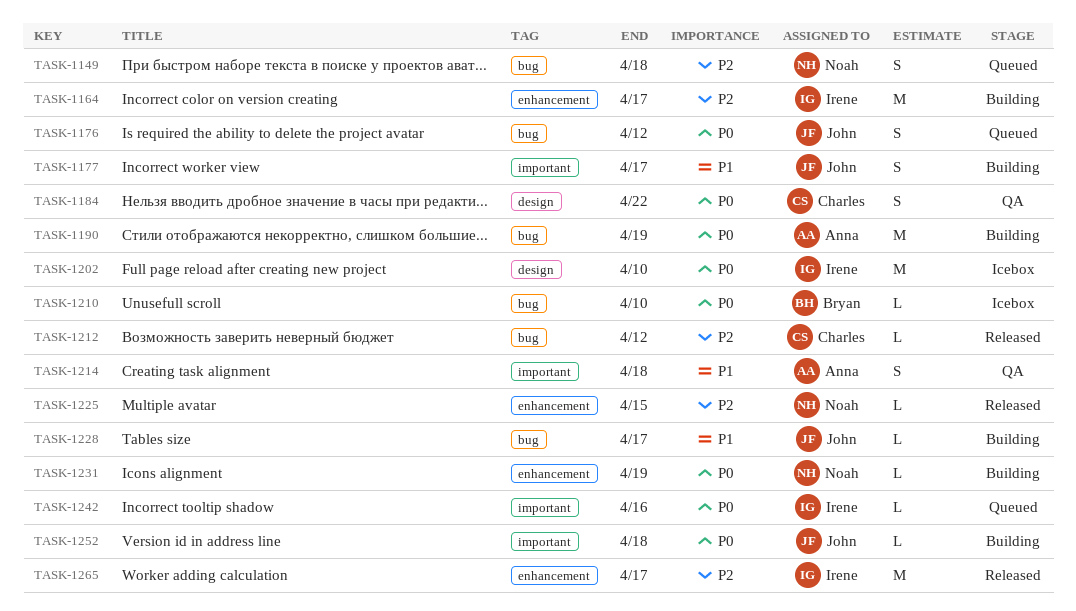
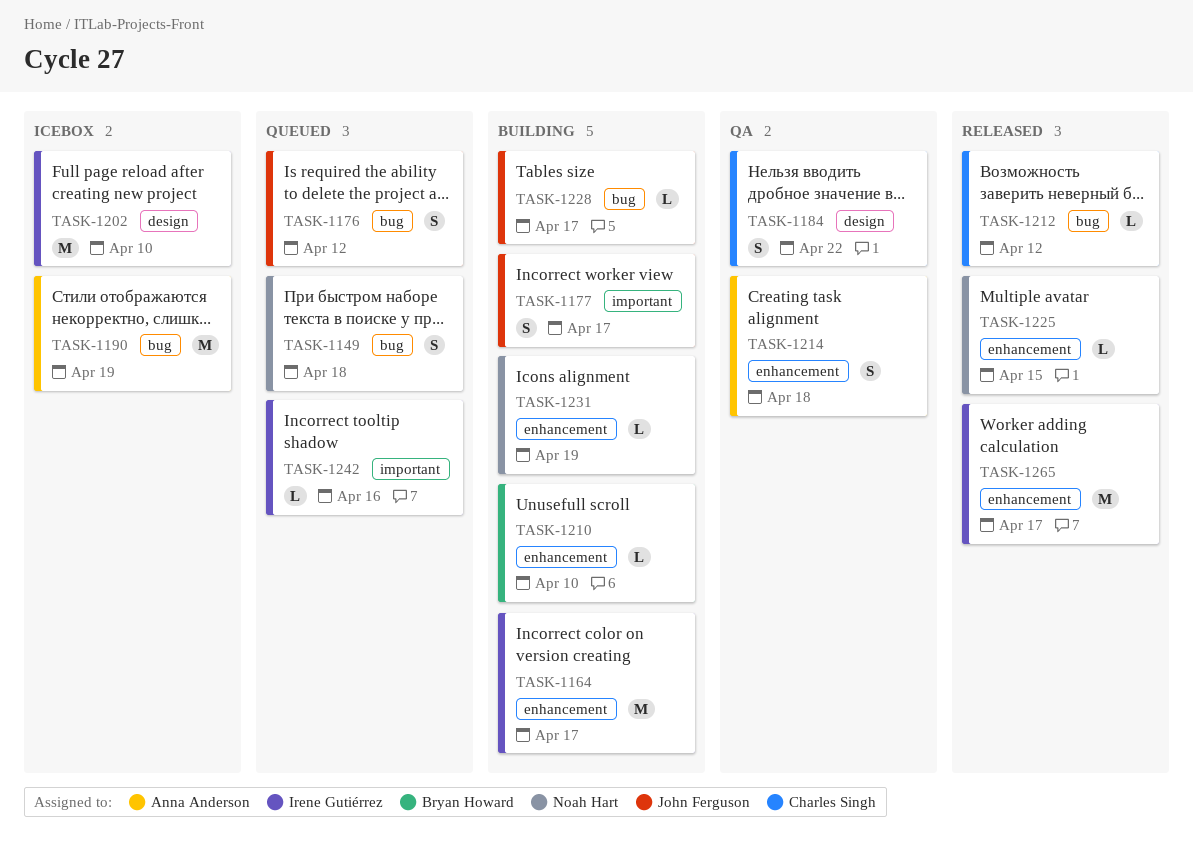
TASK-1190, status: Building -> Icebox
TASK-1210, status: Icebox -> Building
TASK-1210, label: bug -> enhancement
TASK-1214, label: important -> enhancement
TASK-1252: present -> none

